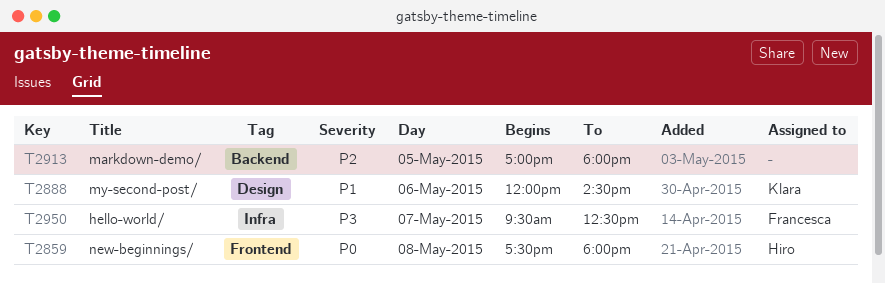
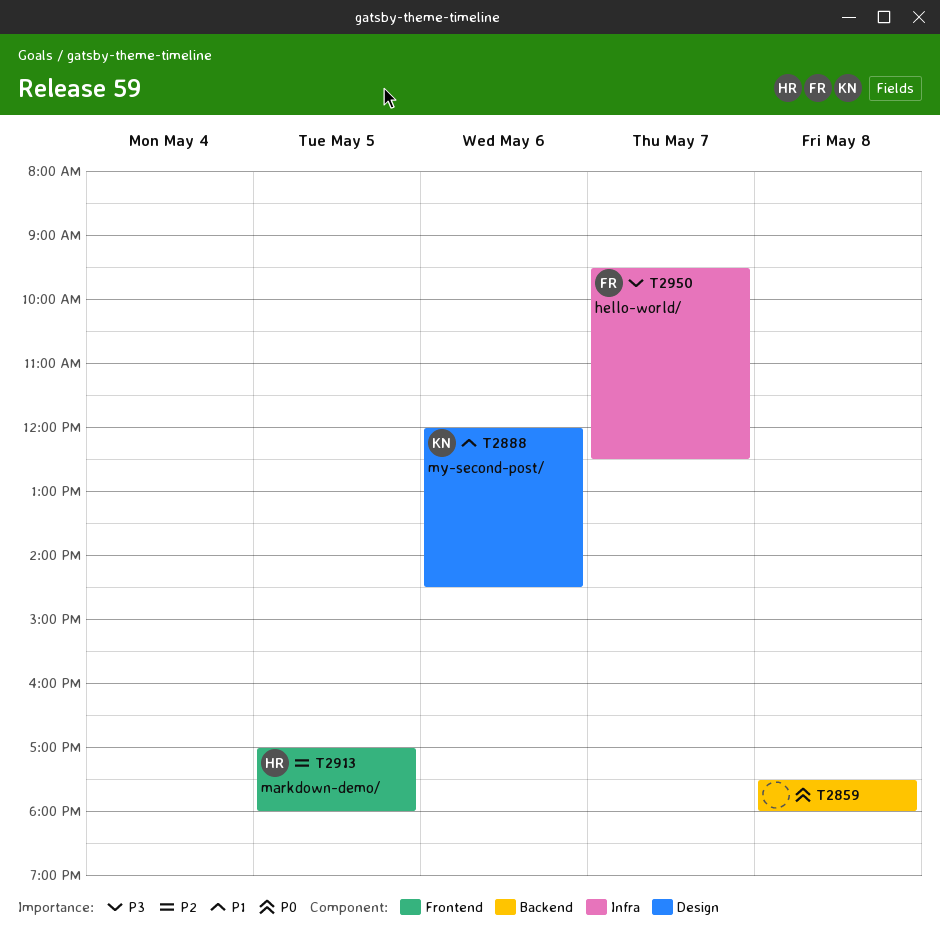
T2859, owner: Hiro -> none
T2859, label: Frontend -> Backend
T2913, owner: none -> Hiro
T2913, label: Backend -> Frontend

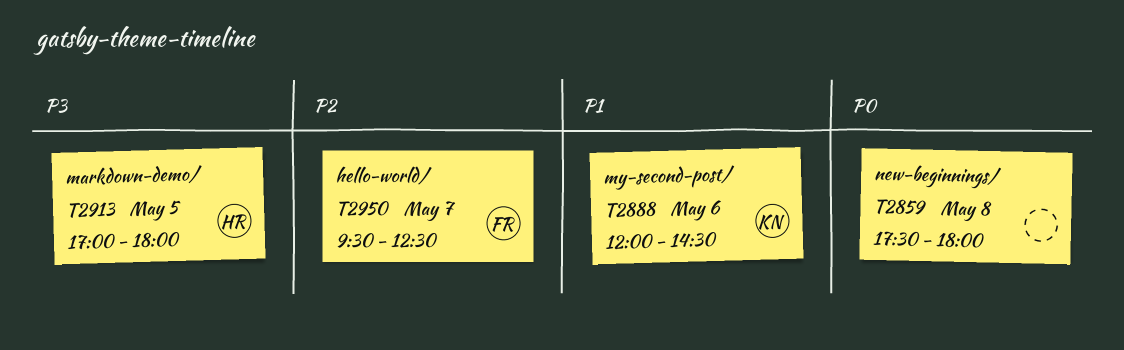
T2913, priority: P2 -> P3
T2950, priority: P3 -> P2

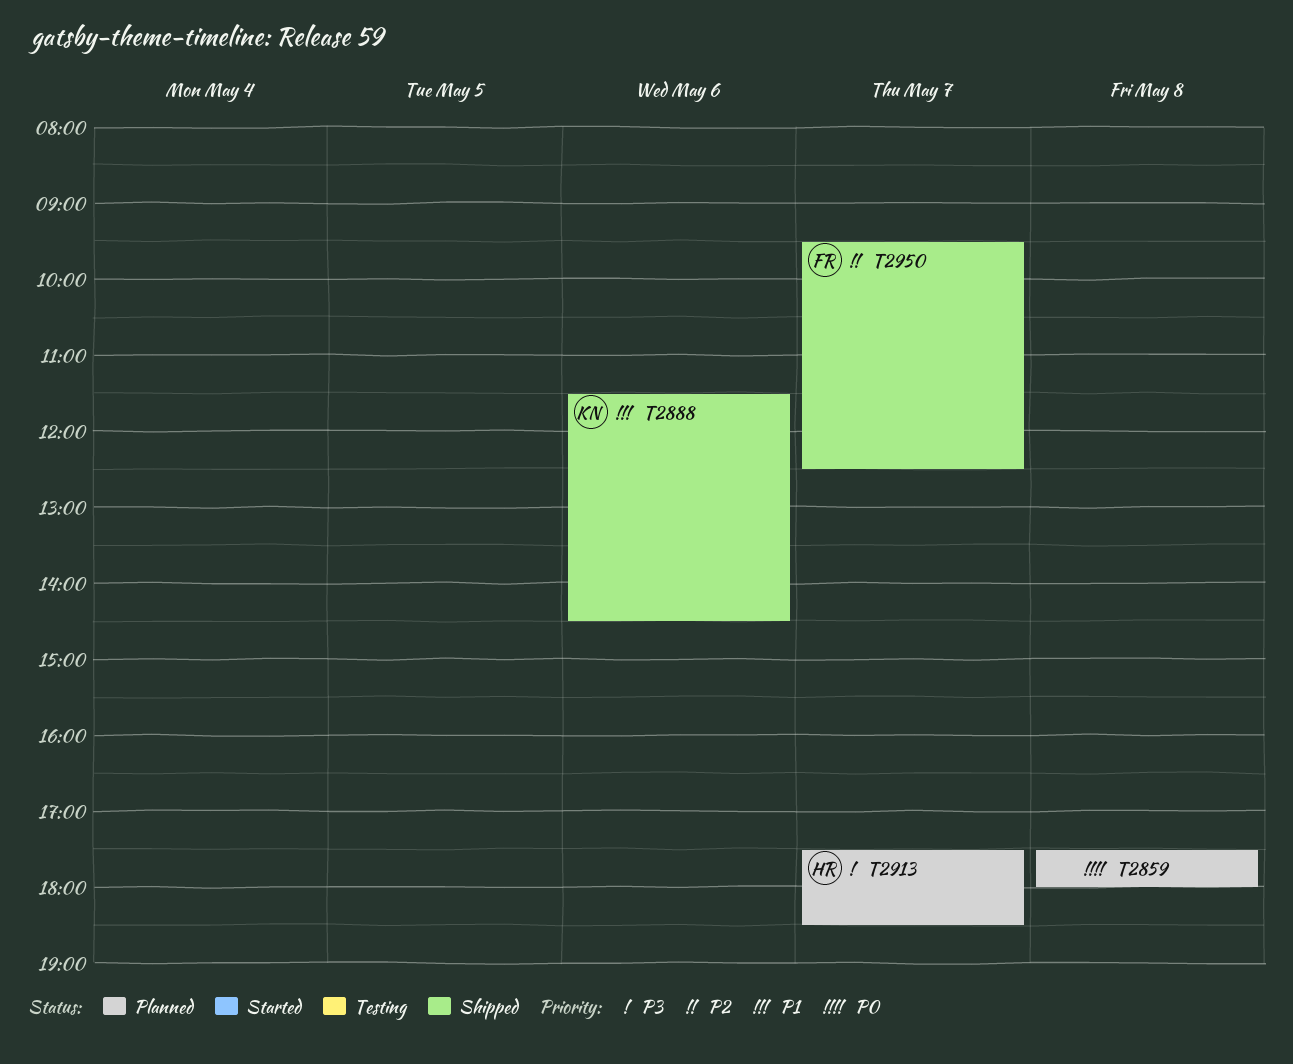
T2888, begins: 12:00 -> 11:30
T2913, day: May 5 -> May 7
T2913, begins: 17:00 -> 17:30
T2913, ends: 18:00 -> 18:30

